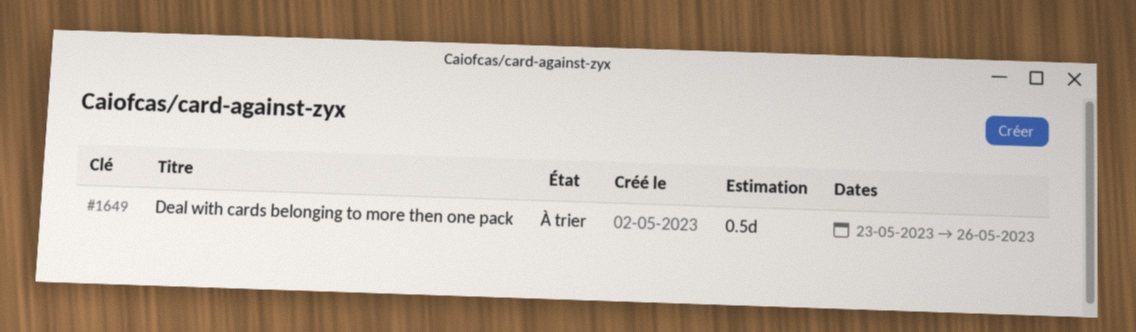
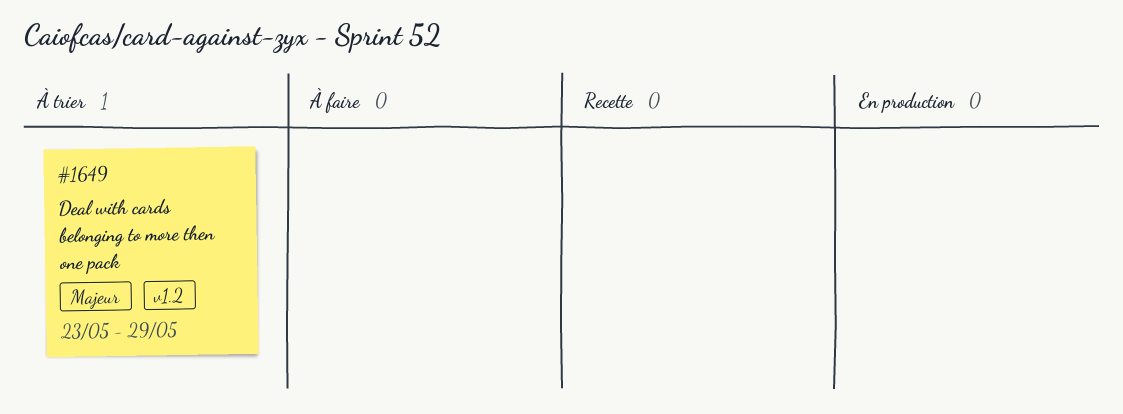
#1649, due: May 26 -> May 29

